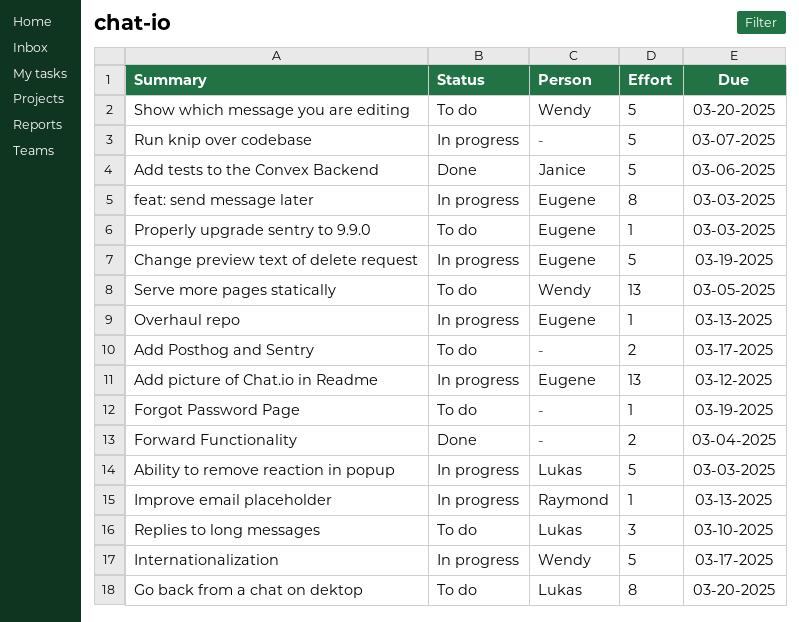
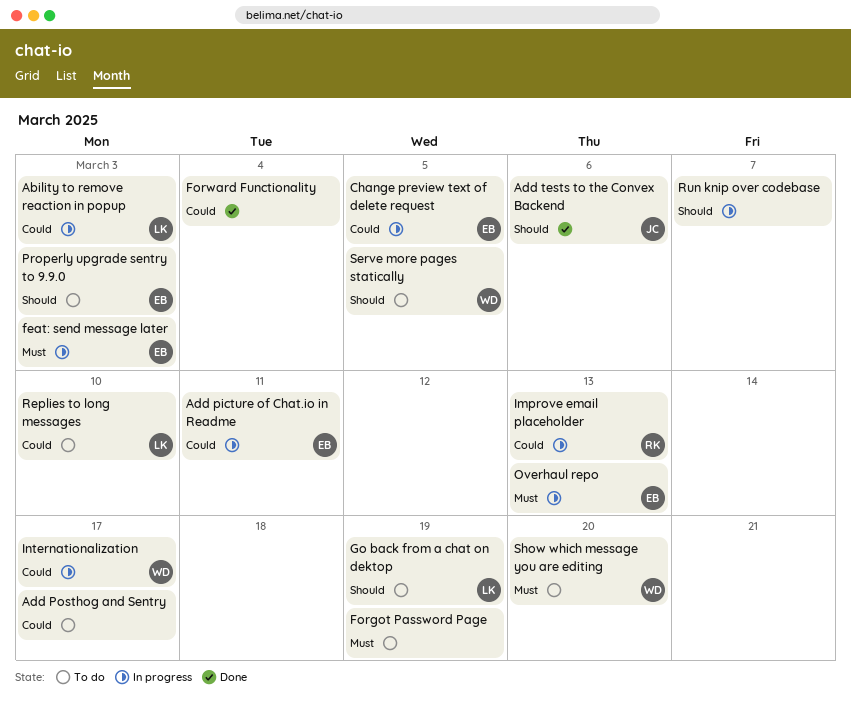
Add picture of Chat.io in Readme, due: Mar 12 -> Mar 11
Change preview text of delete request, due: Mar 19 -> Mar 5
Go back from a chat on dektop, due: Mar 20 -> Mar 19

